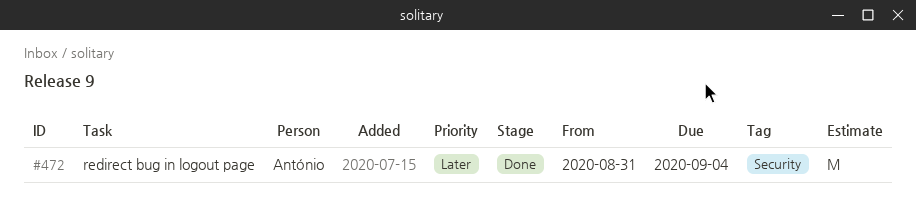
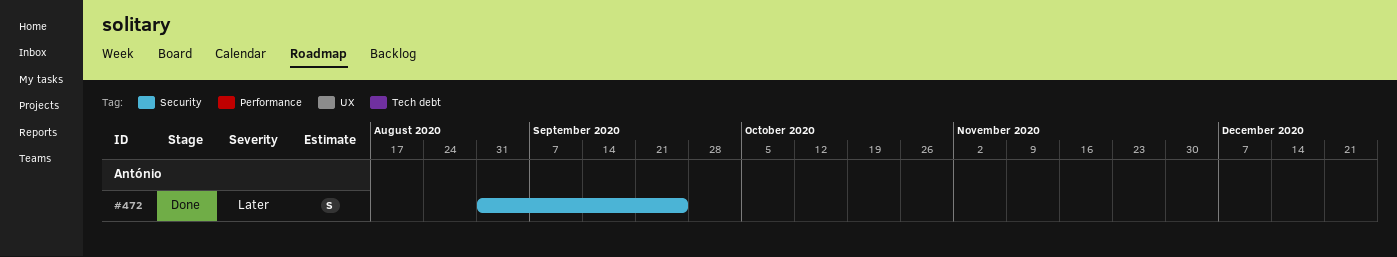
#472, estimate: M -> S
#472, due: Sep 4 -> Sep 25

